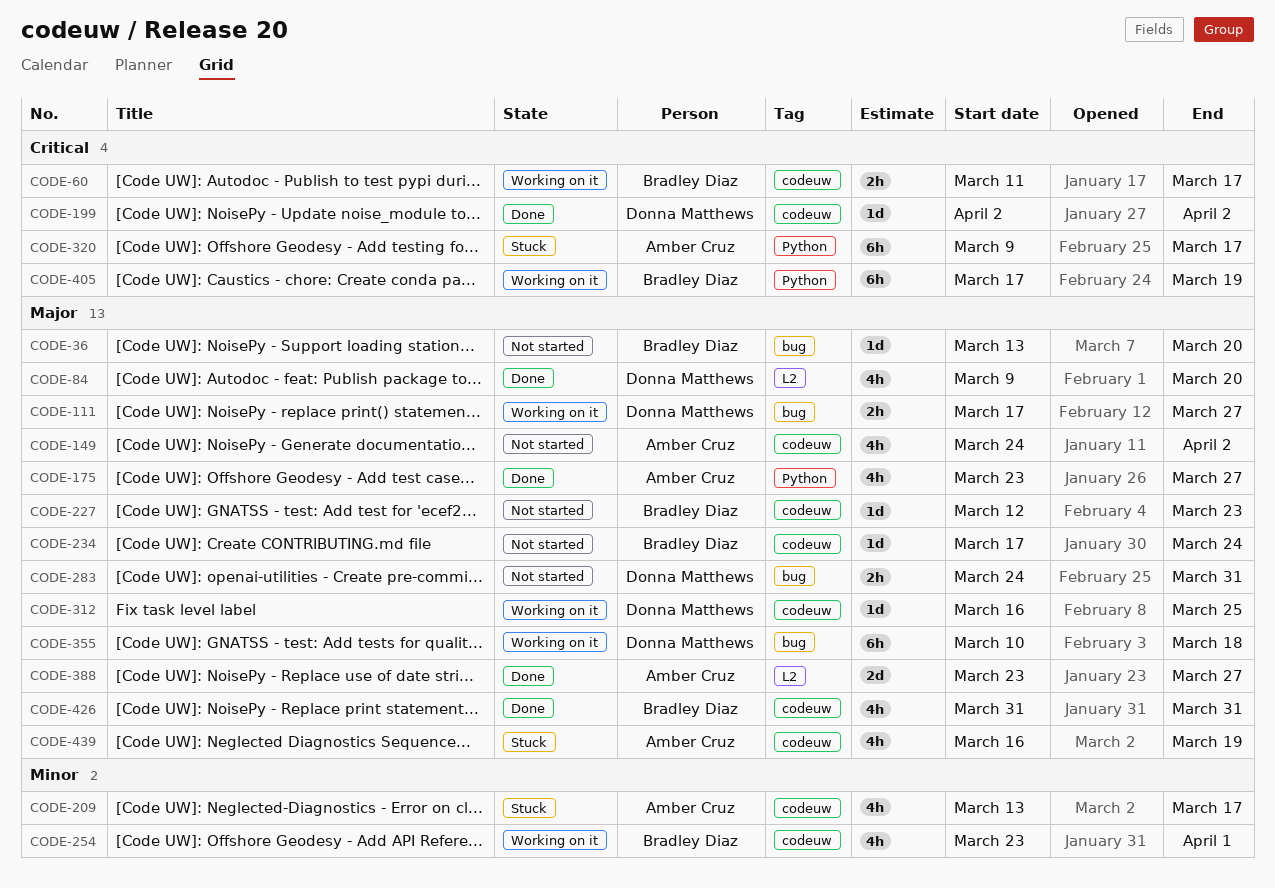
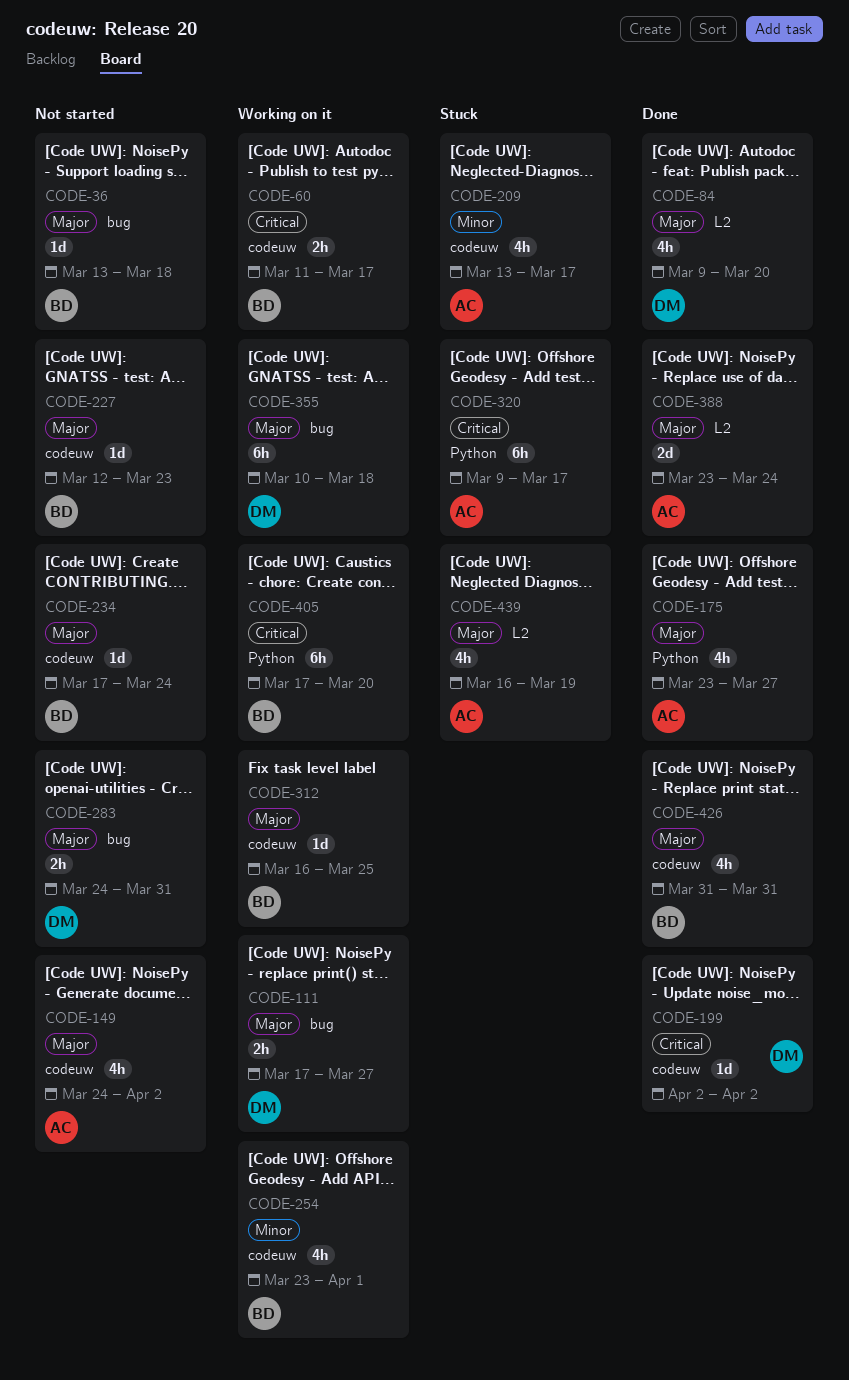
CODE-36, due: Mar 20 -> Mar 18
CODE-312, owner: Donna Matthews -> Bradley Diaz
CODE-388, due: Mar 27 -> Mar 24
CODE-405, due: Mar 19 -> Mar 20
CODE-439, label: codeuw -> L2

